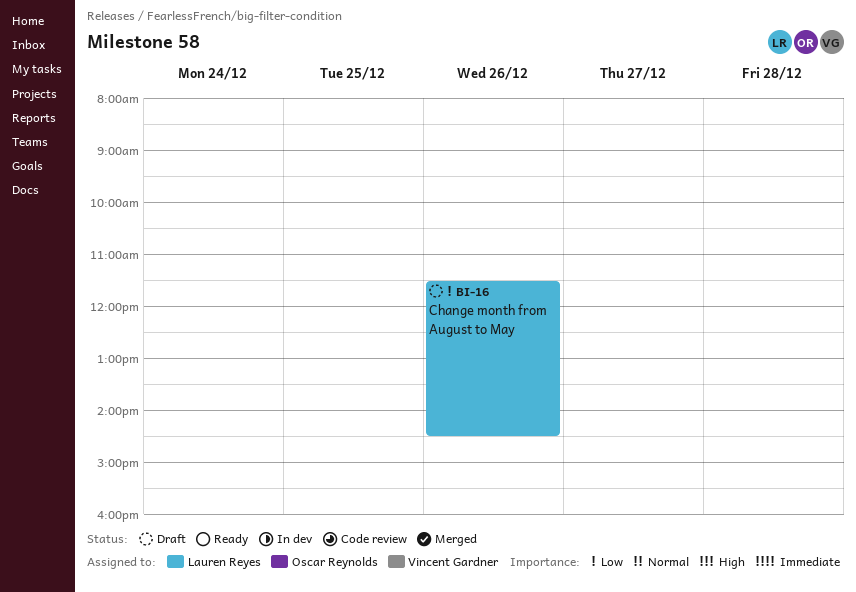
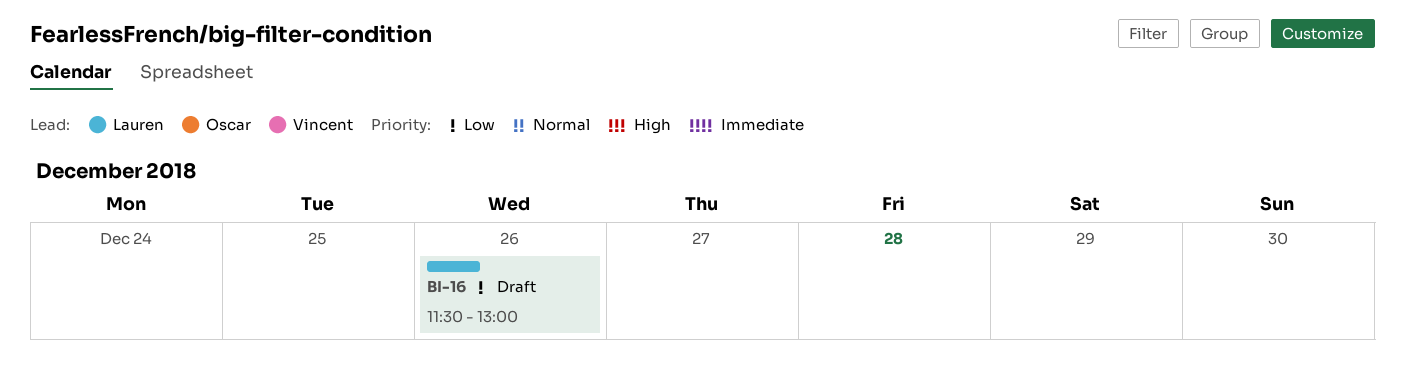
BI-16, ends: 14:30 -> 13:00

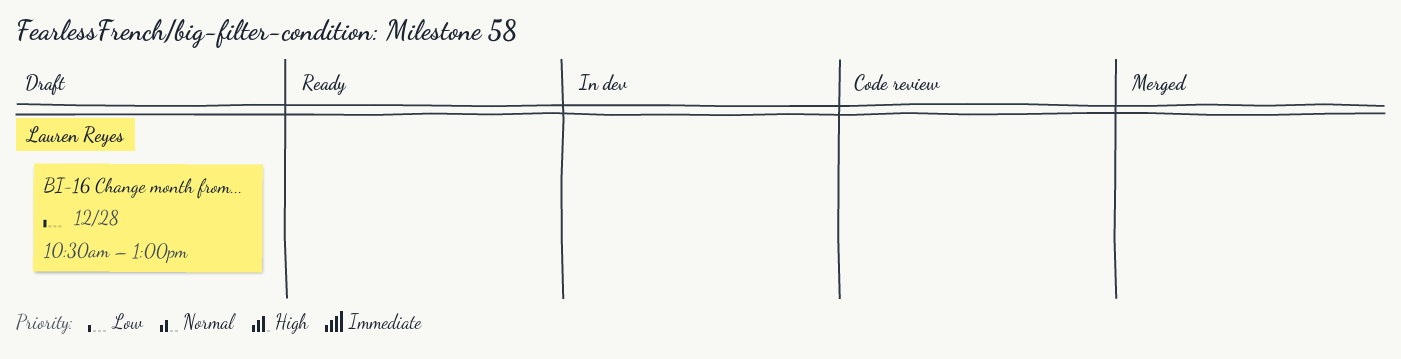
BI-16, day: Dec 26 -> Dec 28
BI-16, begins: 11:30 -> 10:30

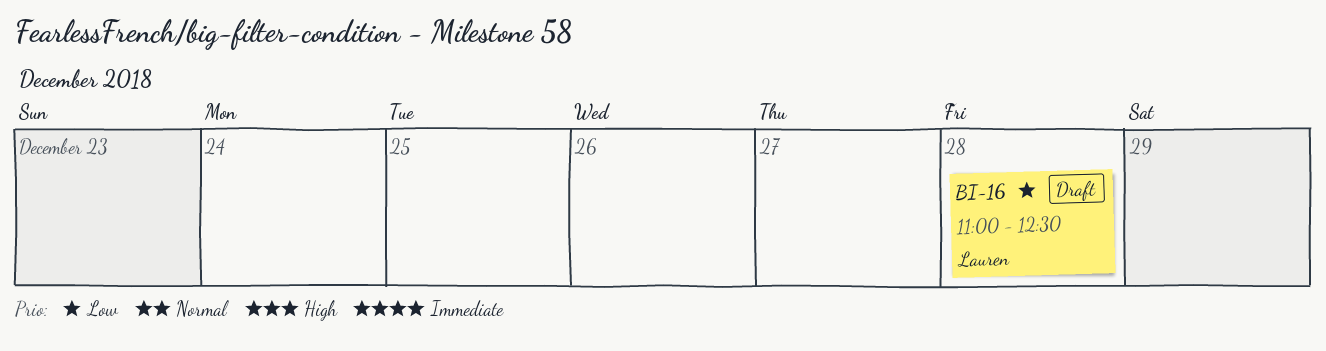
BI-16, begins: 10:30 -> 11:00
BI-16, ends: 13:00 -> 12:30

